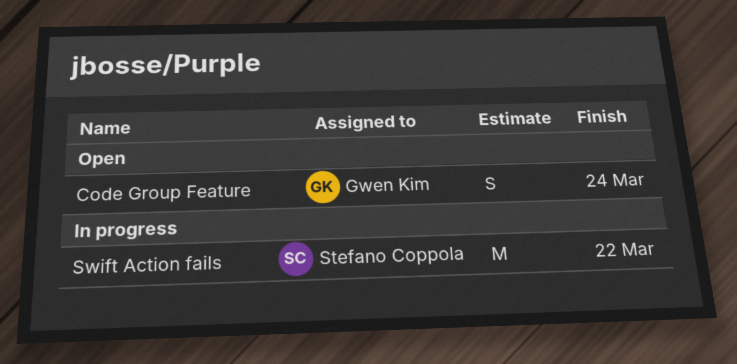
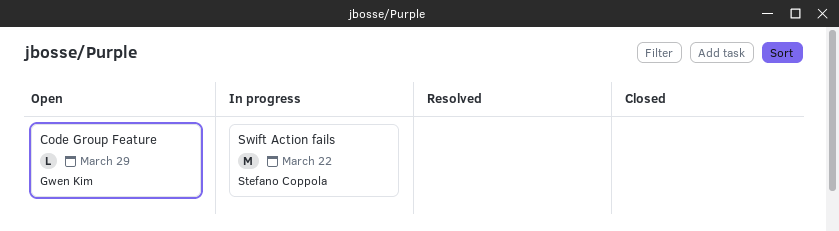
Code Group Feature, estimate: S -> L
Code Group Feature, due: Mar 24 -> Mar 29

